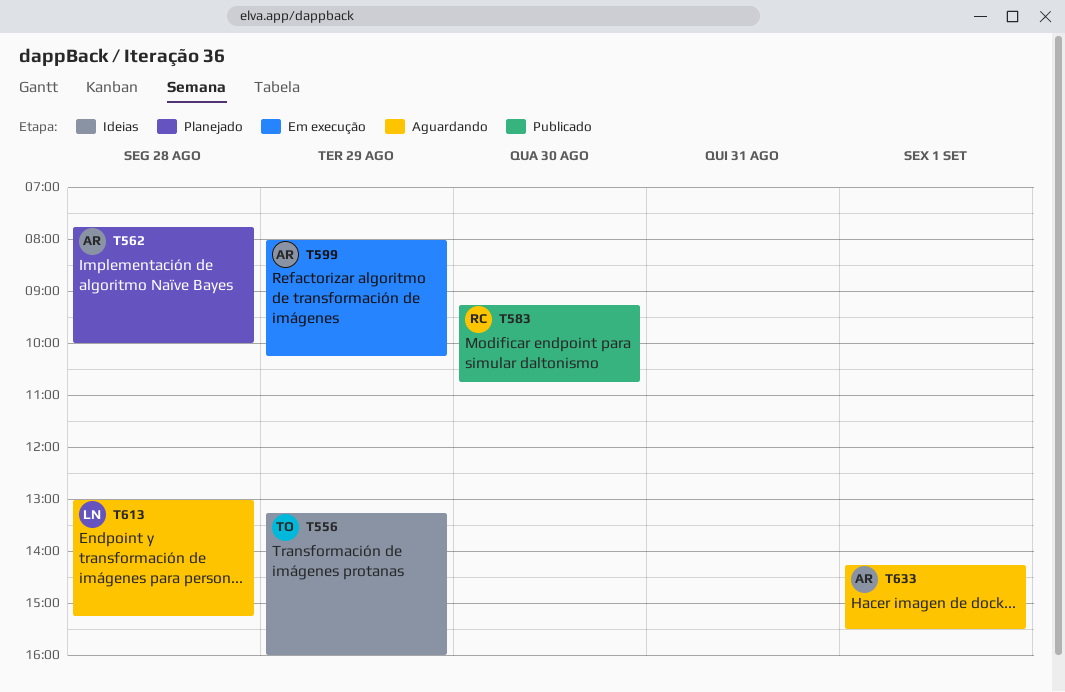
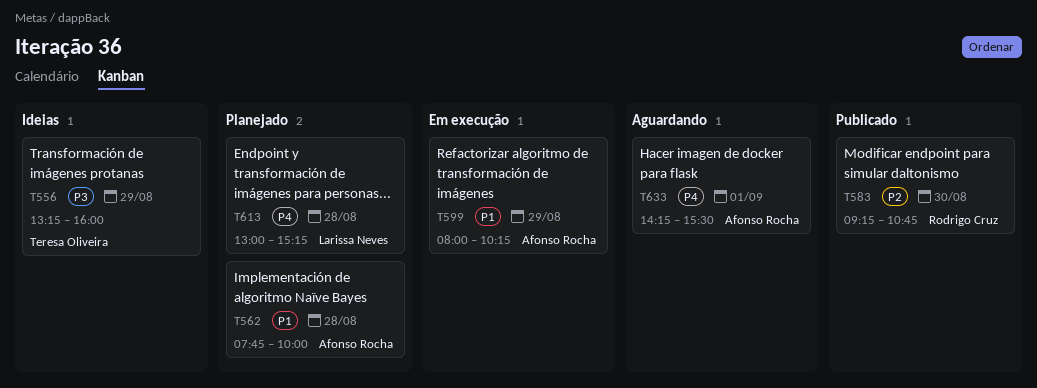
T613, status: Aguardando -> Planejado

